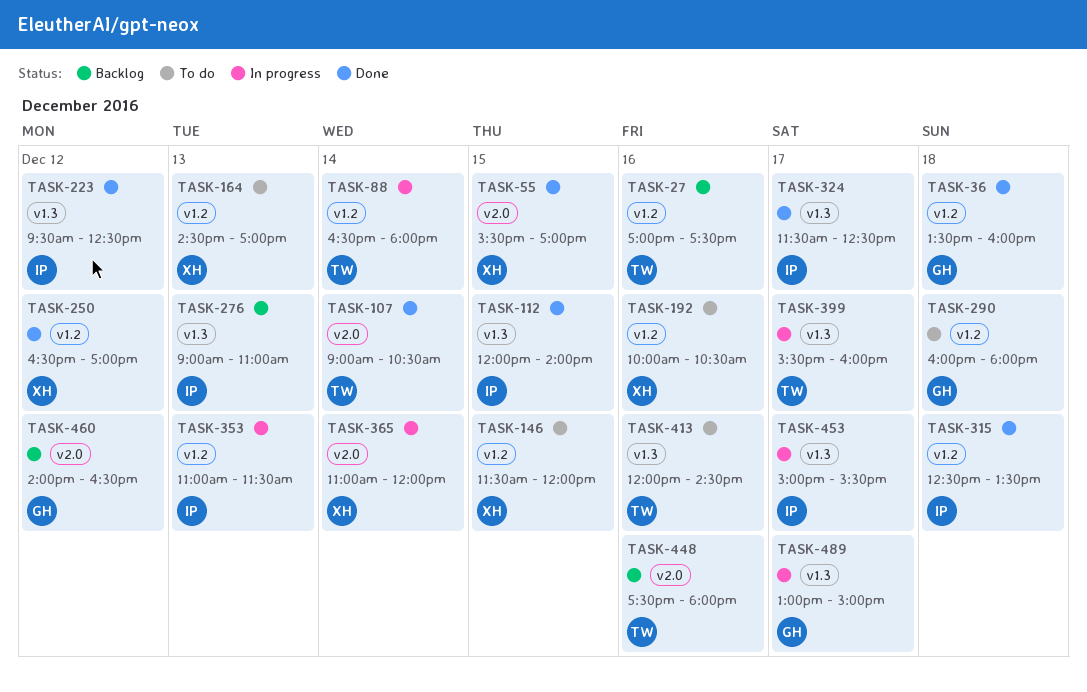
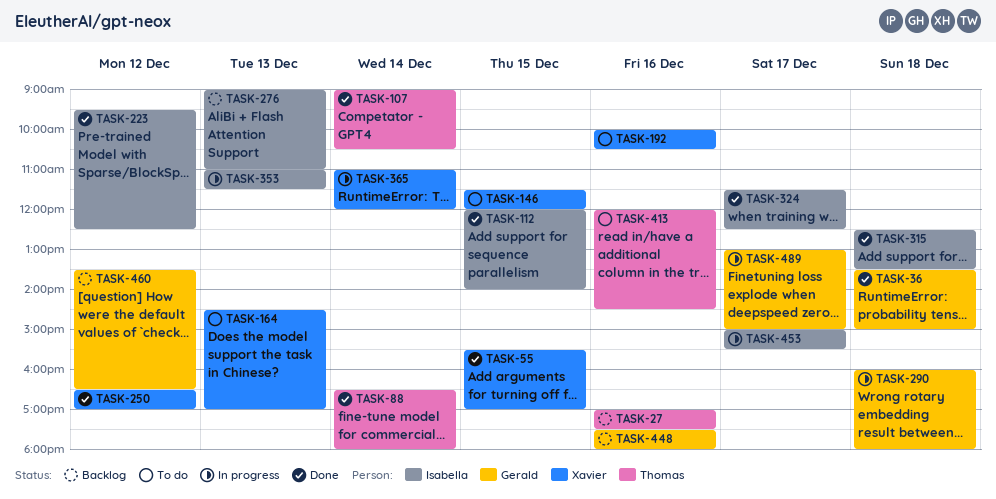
TASK-36, ends: 16:00 -> 15:00
TASK-88, status: In progress -> Done
TASK-290, status: To do -> In progress
TASK-399: present -> none
TASK-448, owner: Thomas -> Gerald
TASK-460, begins: 14:00 -> 13:30

